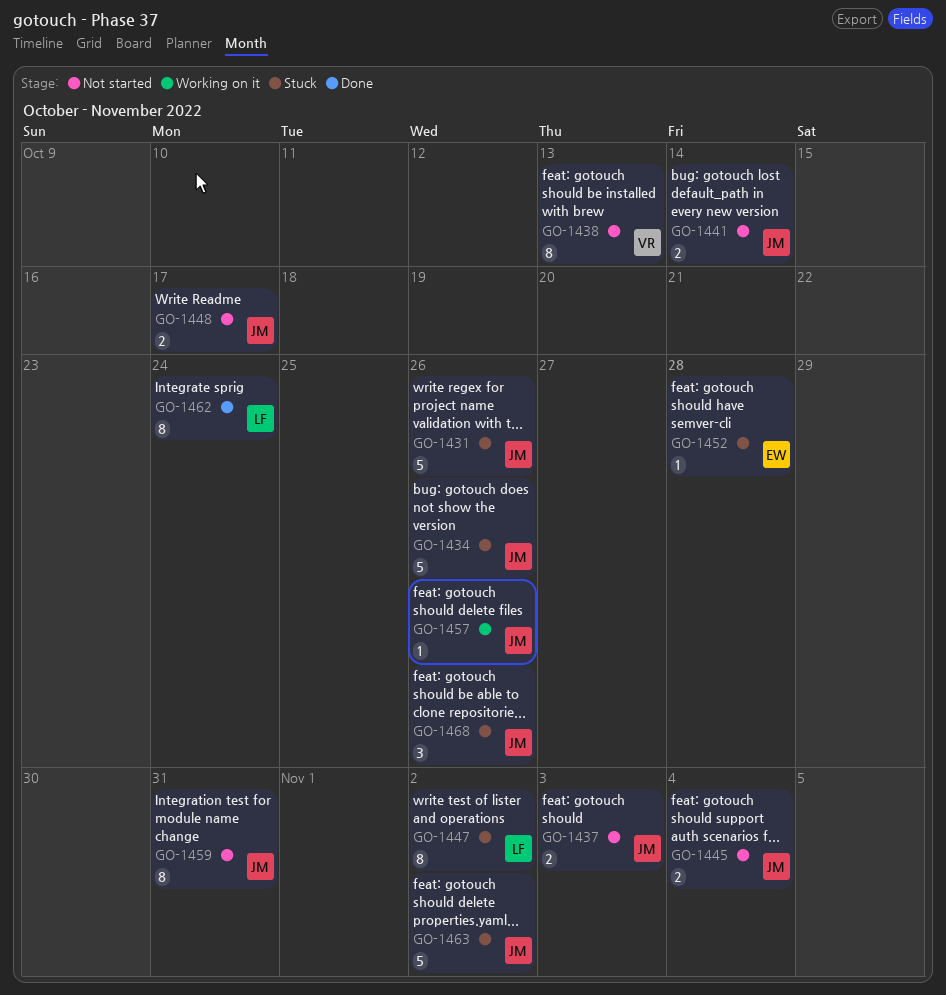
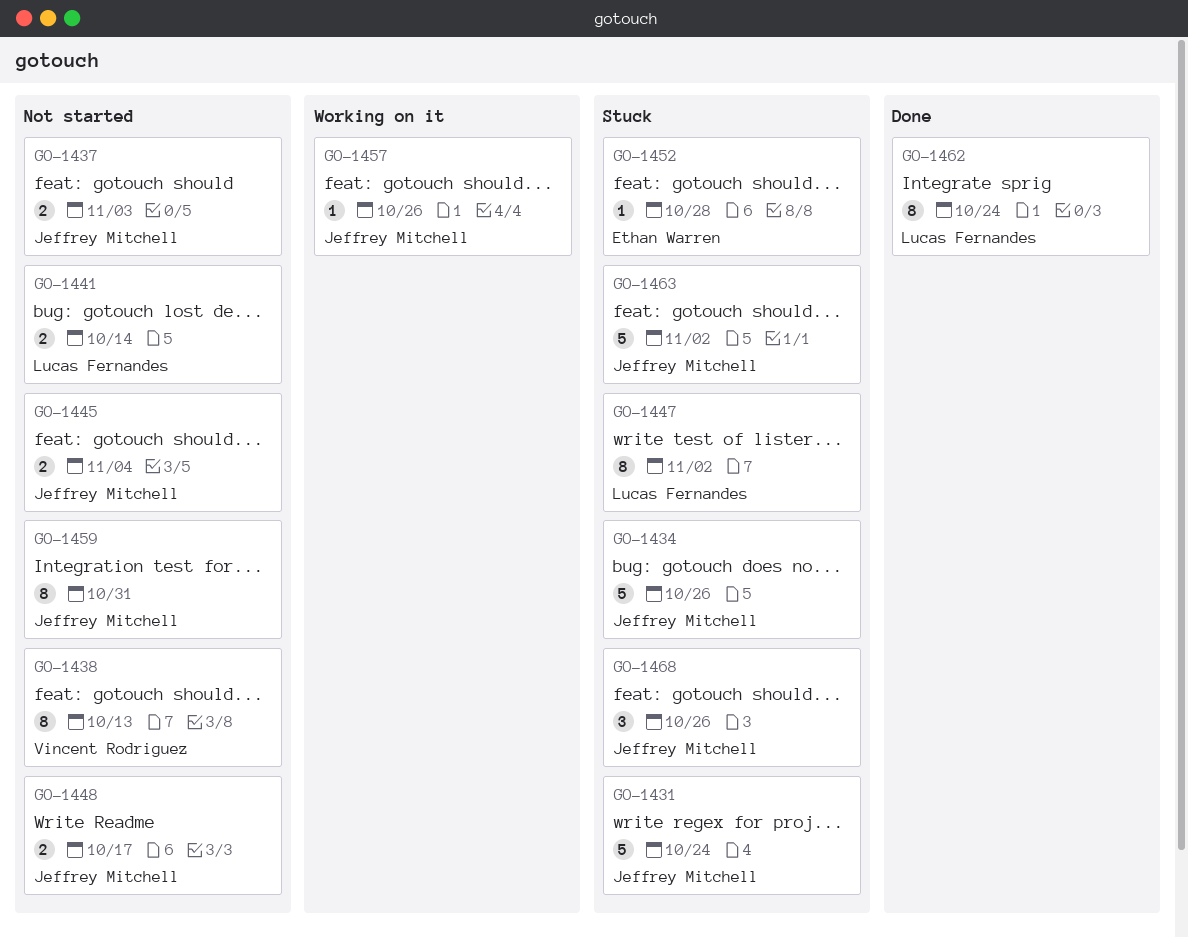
GO-1431, due: Oct 26 -> Oct 24
GO-1441, owner: Jeffrey Mitchell -> Lucas Fernandes

